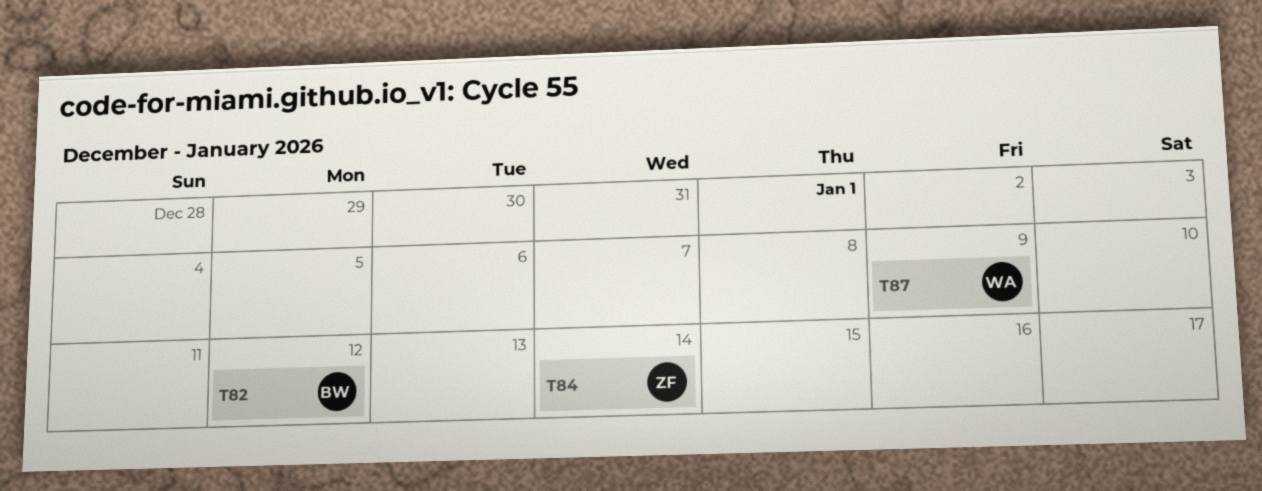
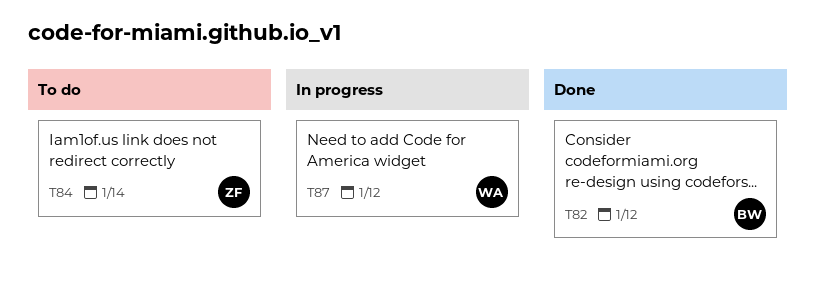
T87, due: Jan 9 -> Jan 12

